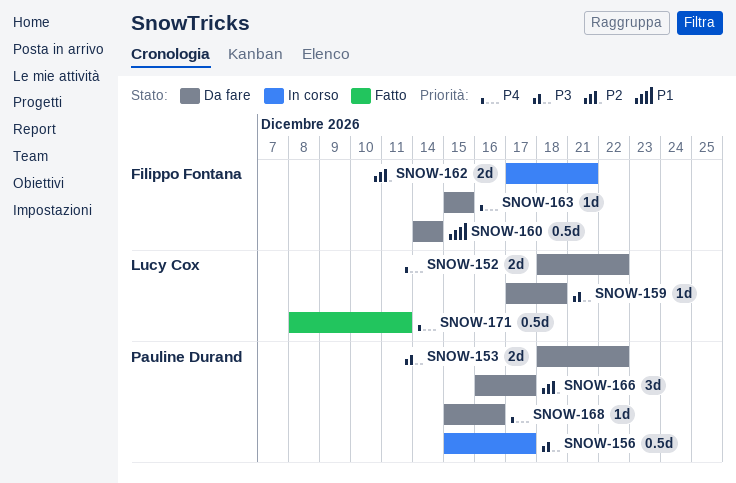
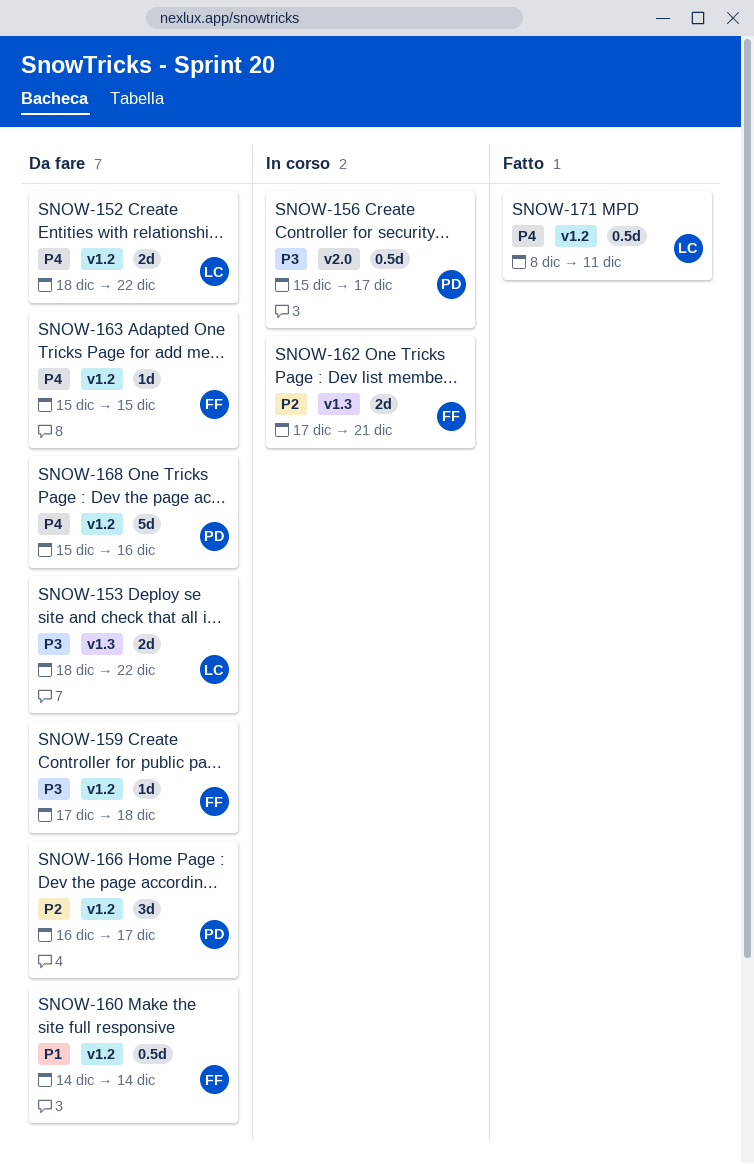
SNOW-153, owner: Pauline Durand -> Lucy Cox
SNOW-159, owner: Lucy Cox -> Filippo Fontana
SNOW-168, estimate: 1d -> 5d

